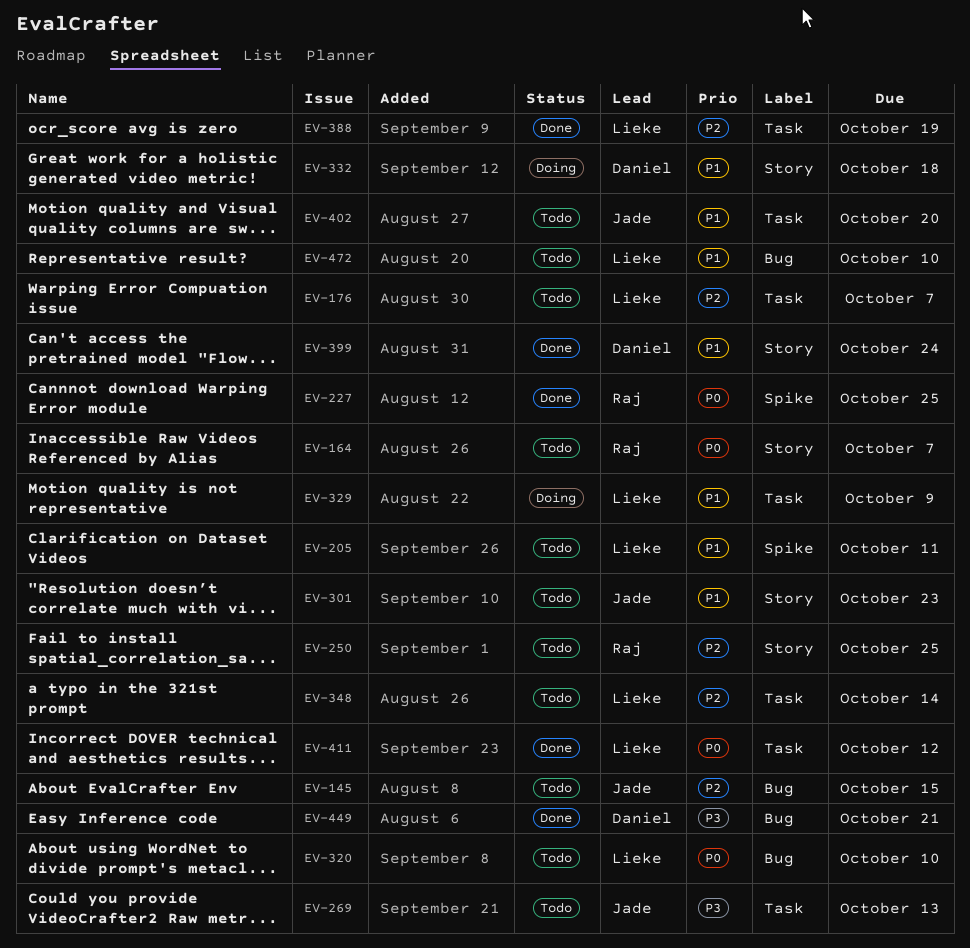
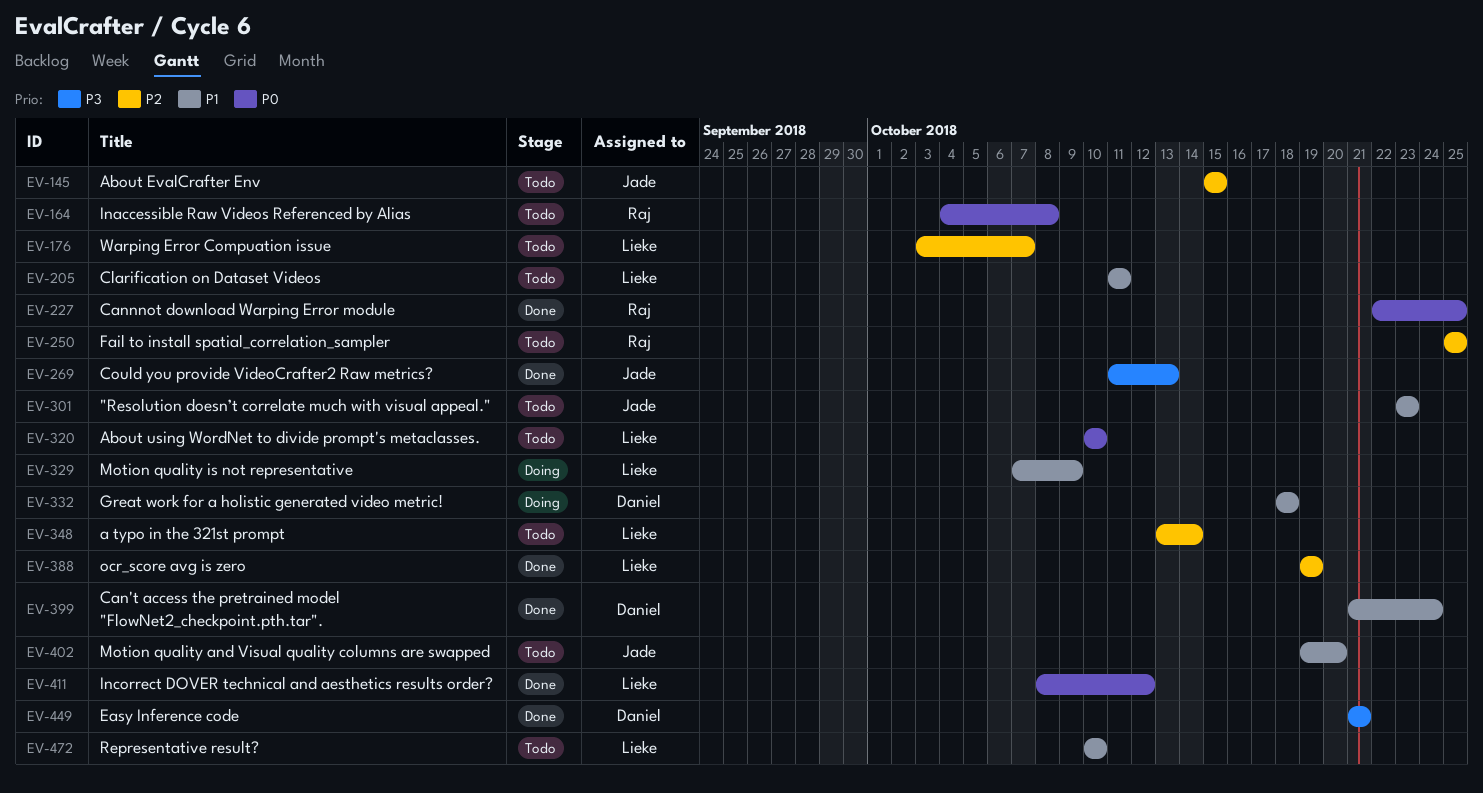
EV-164, due: Oct 7 -> Oct 8
EV-269, status: Todo -> Done

